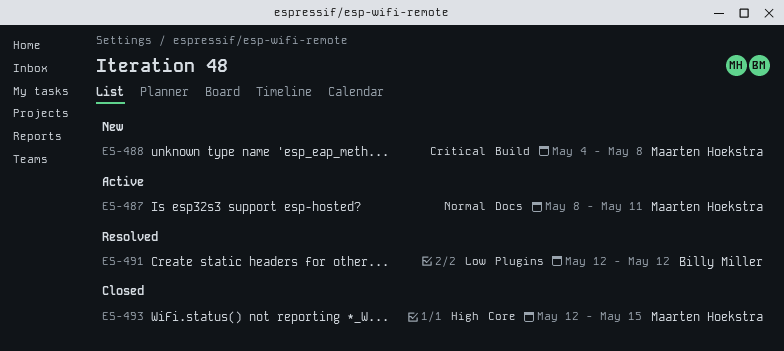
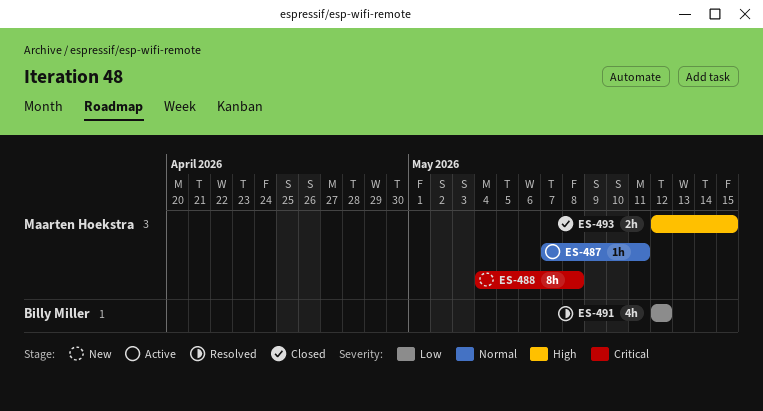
ES-487, start: May 8 -> May 7

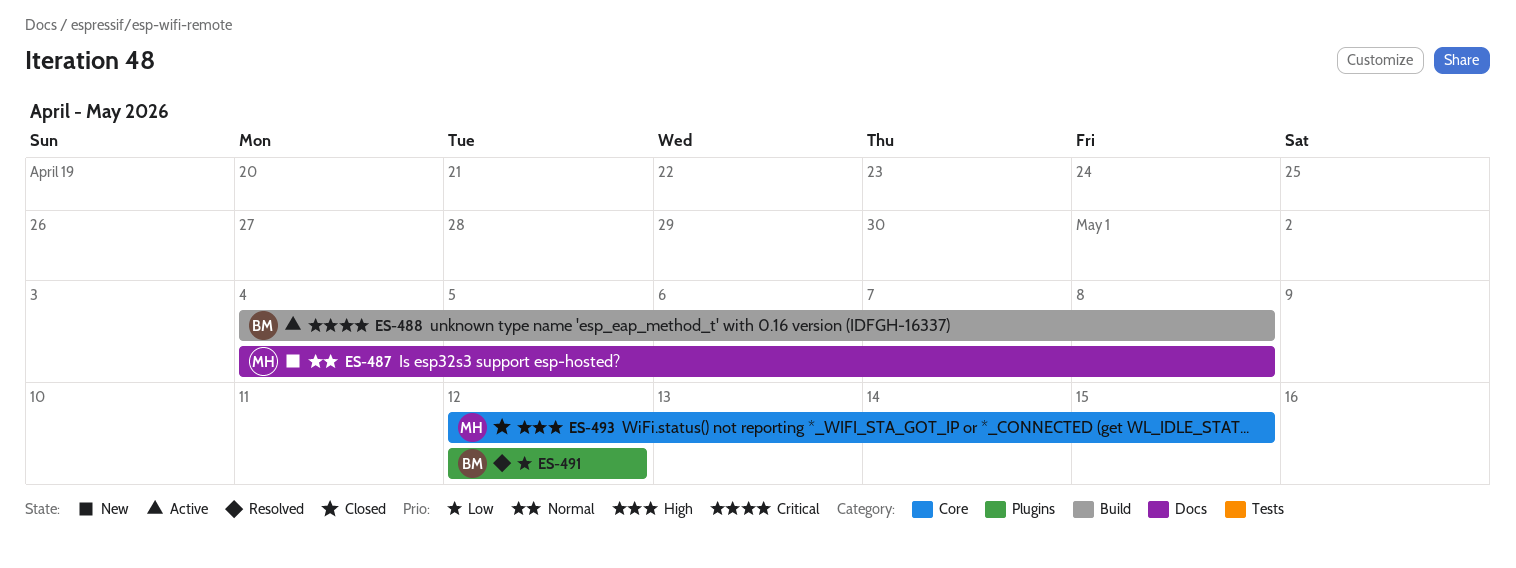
ES-487, status: Active -> New
ES-487, start: May 7 -> May 4
ES-487, due: May 11 -> May 8
ES-488, status: New -> Active
ES-488, owner: Maarten Hoekstra -> Billy Miller

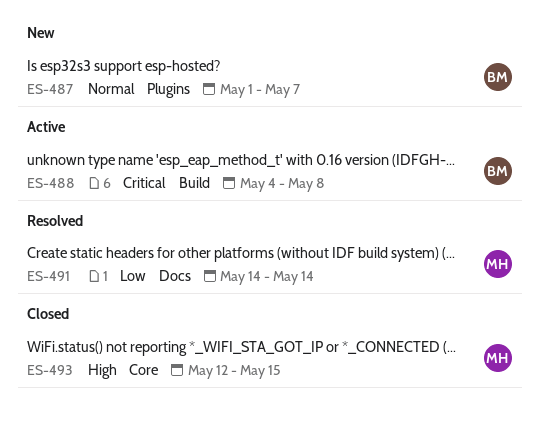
ES-487, owner: MH -> BM
ES-487, label: Docs -> Plugins
ES-487, start: May 4 -> May 1
ES-487, due: May 8 -> May 7
ES-491, owner: BM -> MH
ES-491, label: Plugins -> Docs
ES-491, start: May 12 -> May 14
ES-491, due: May 12 -> May 14

